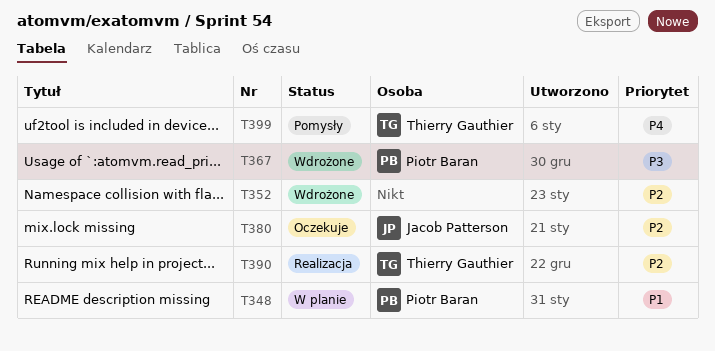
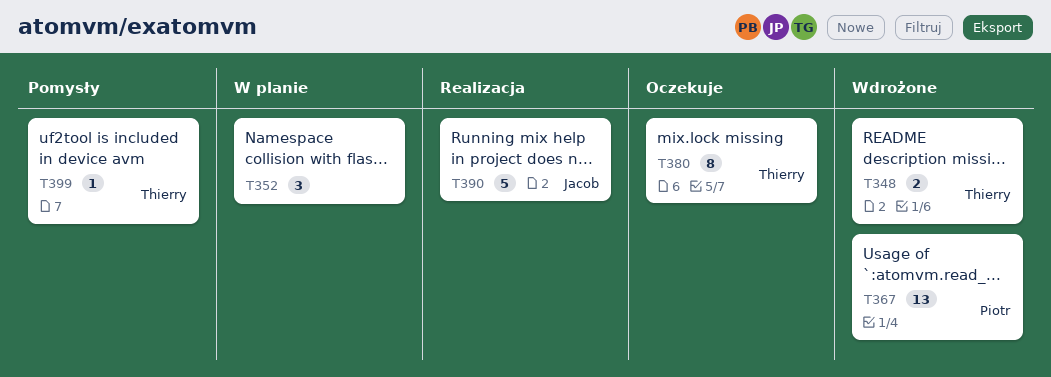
T348, status: W planie -> Wdrożone
T348, owner: Piotr Baran -> Thierry Gauthier
T352, status: Wdrożone -> W planie
T380, owner: Jacob Patterson -> Thierry Gauthier
T390, owner: Thierry Gauthier -> Jacob Patterson

